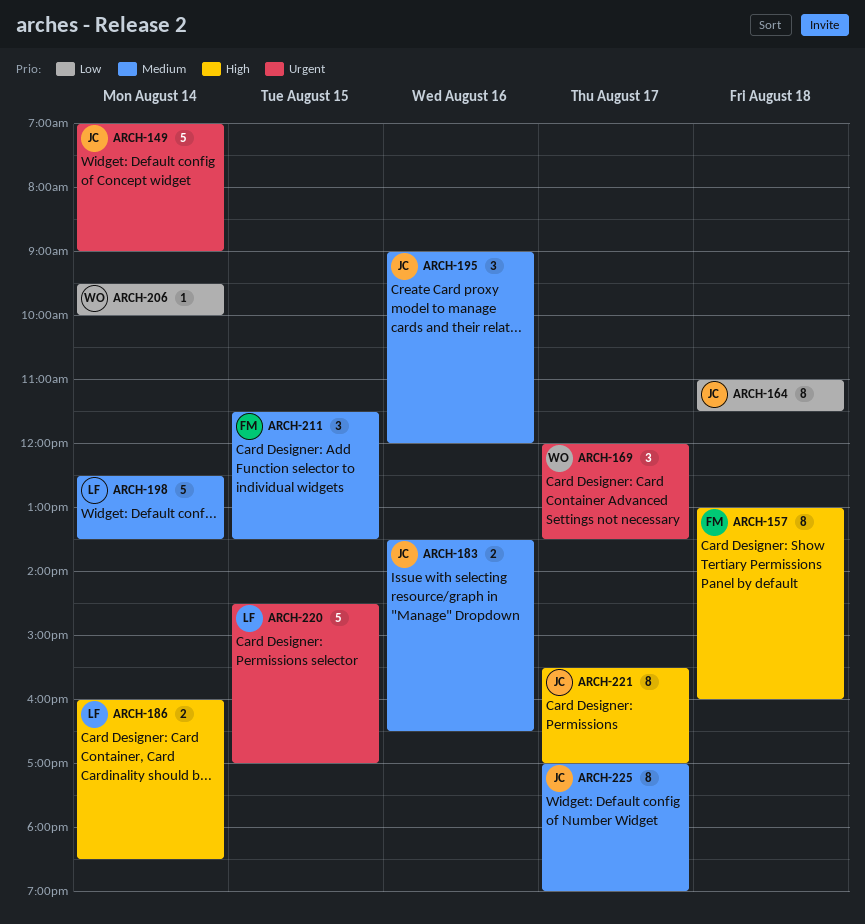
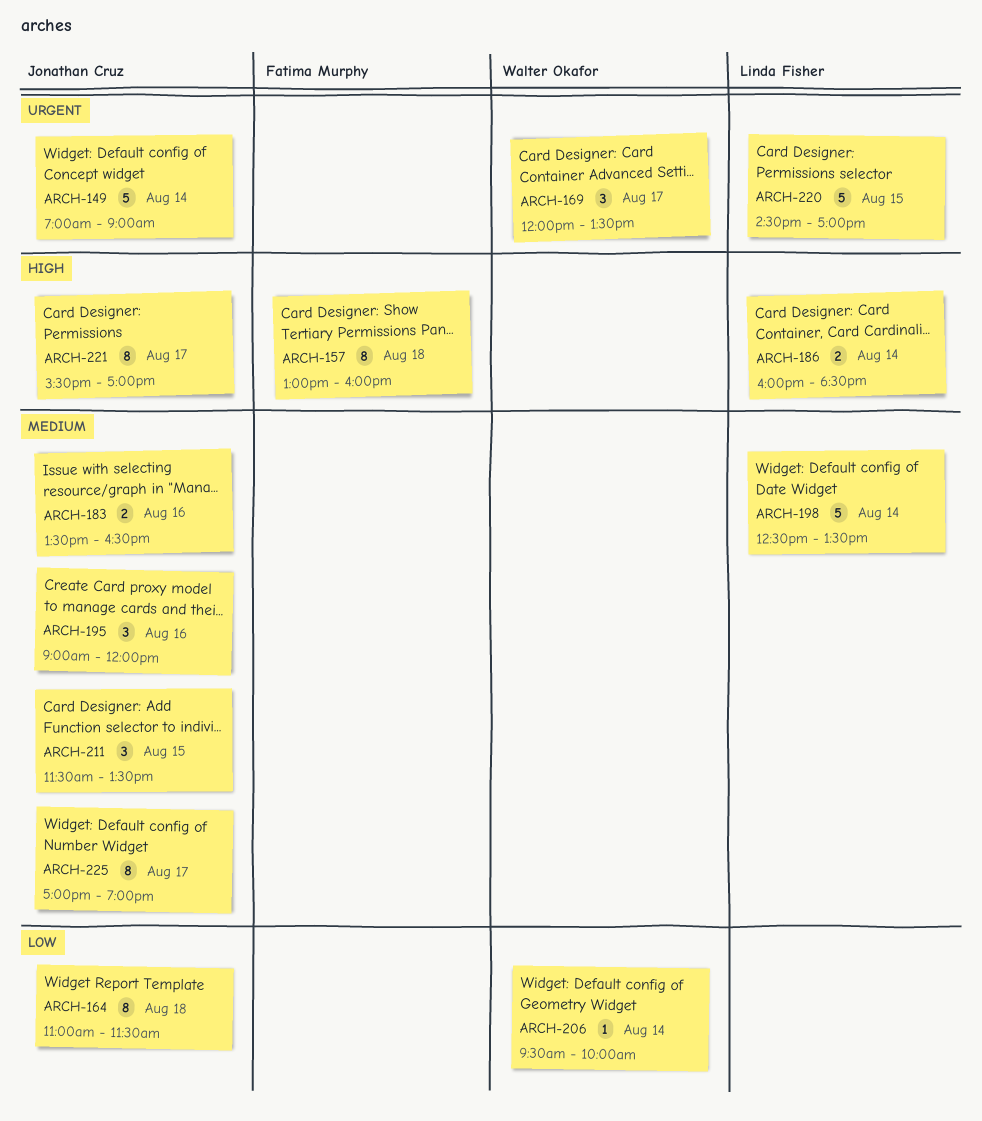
ARCH-211, owner: Fatima Murphy -> Jonathan Cruz

